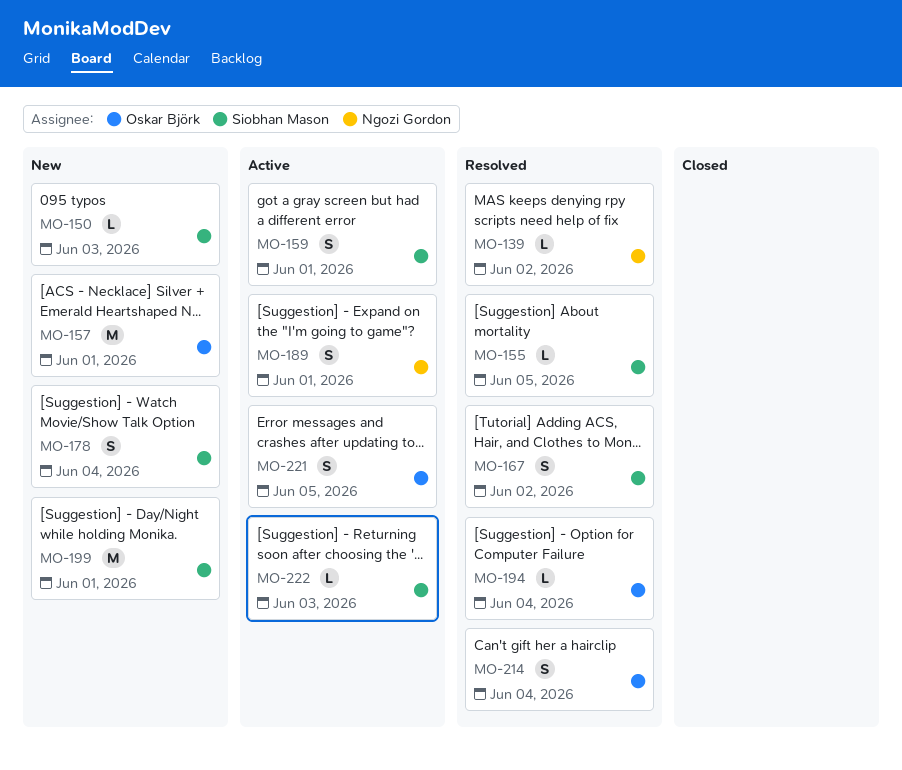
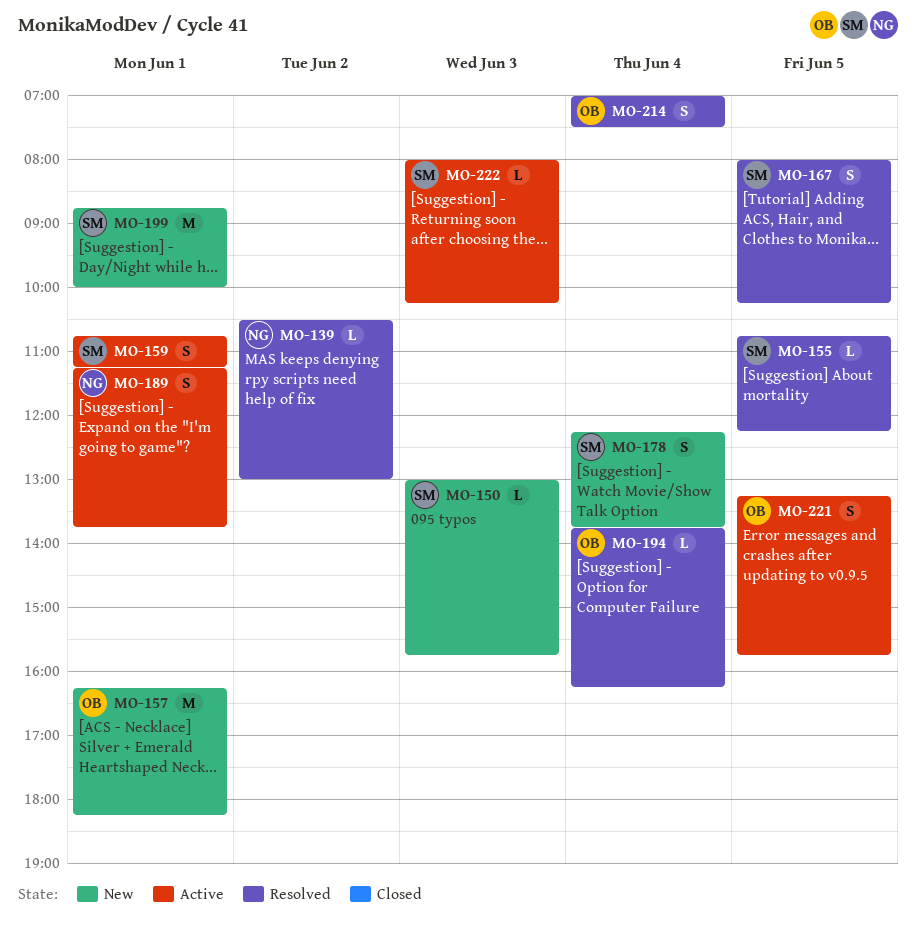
MO-167, day: Jun 2 -> Jun 5

